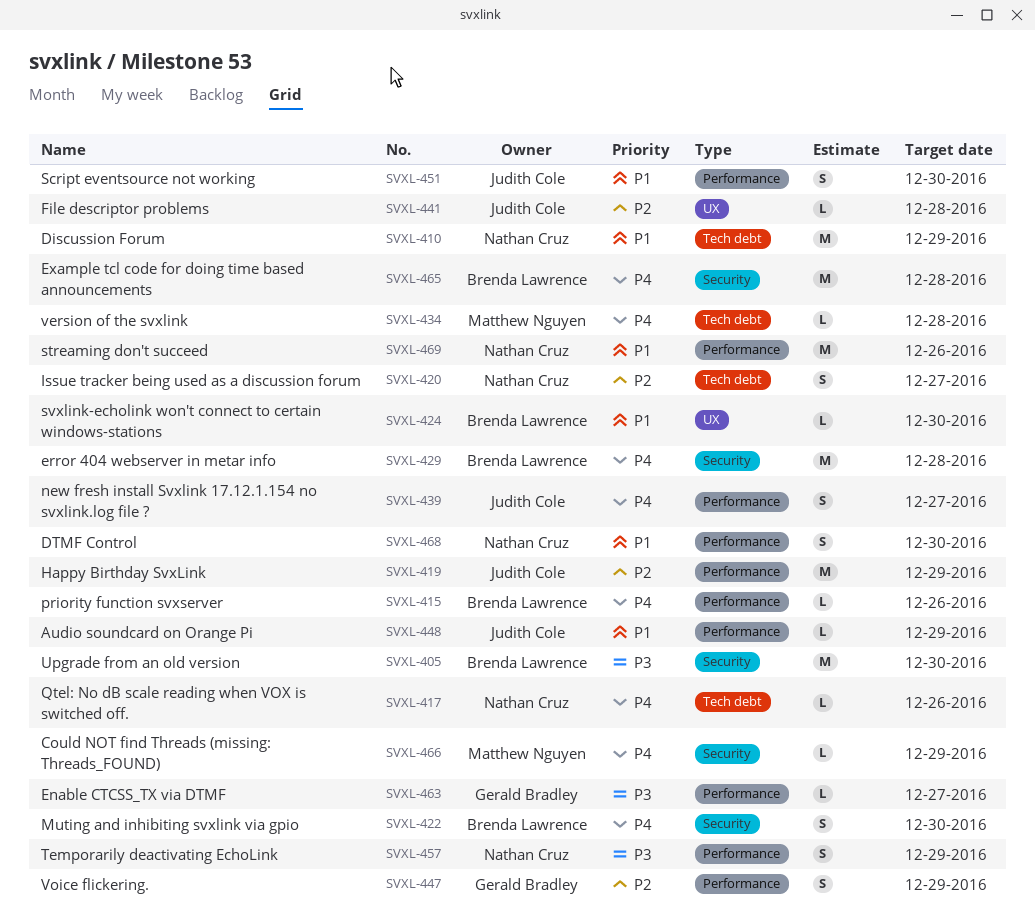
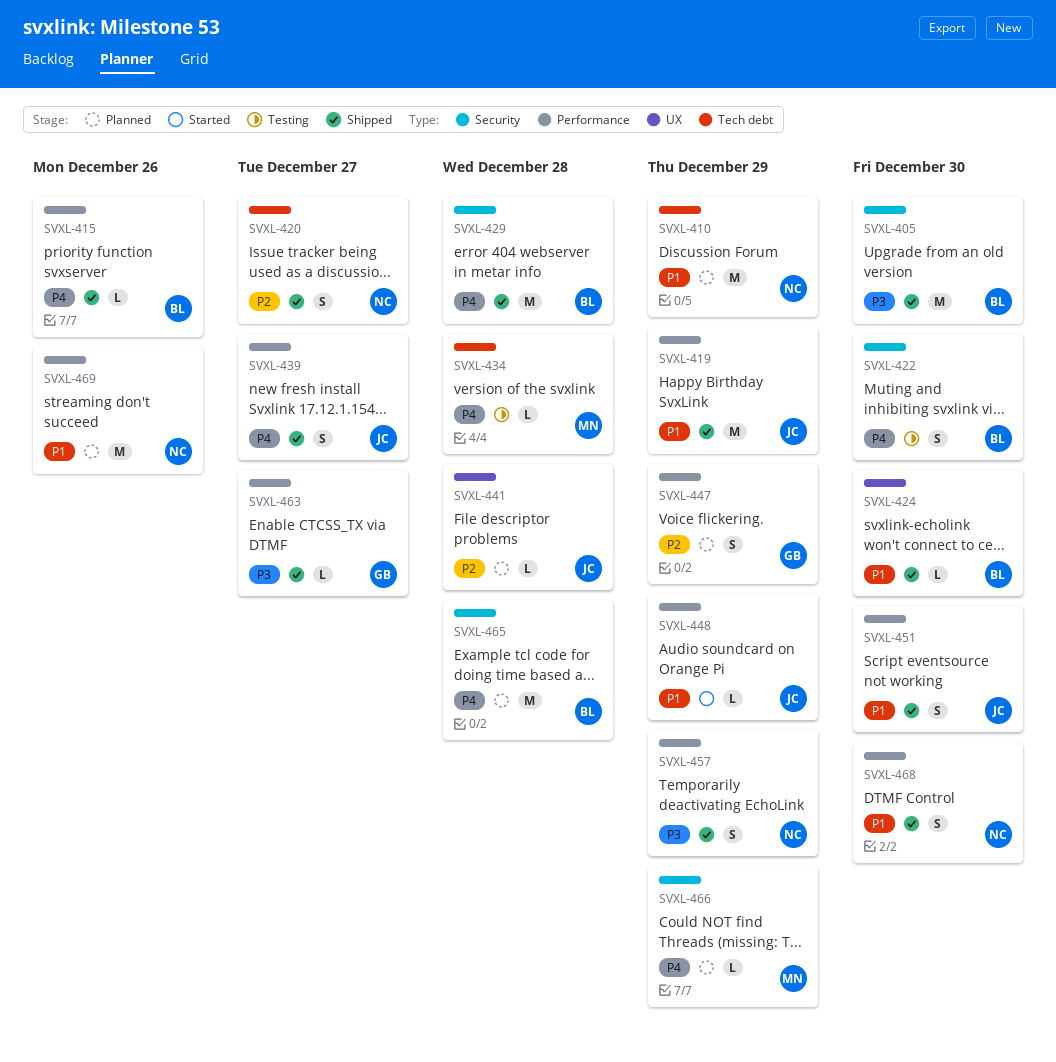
SVXL-417: present -> none
SVXL-419, priority: P2 -> P1

